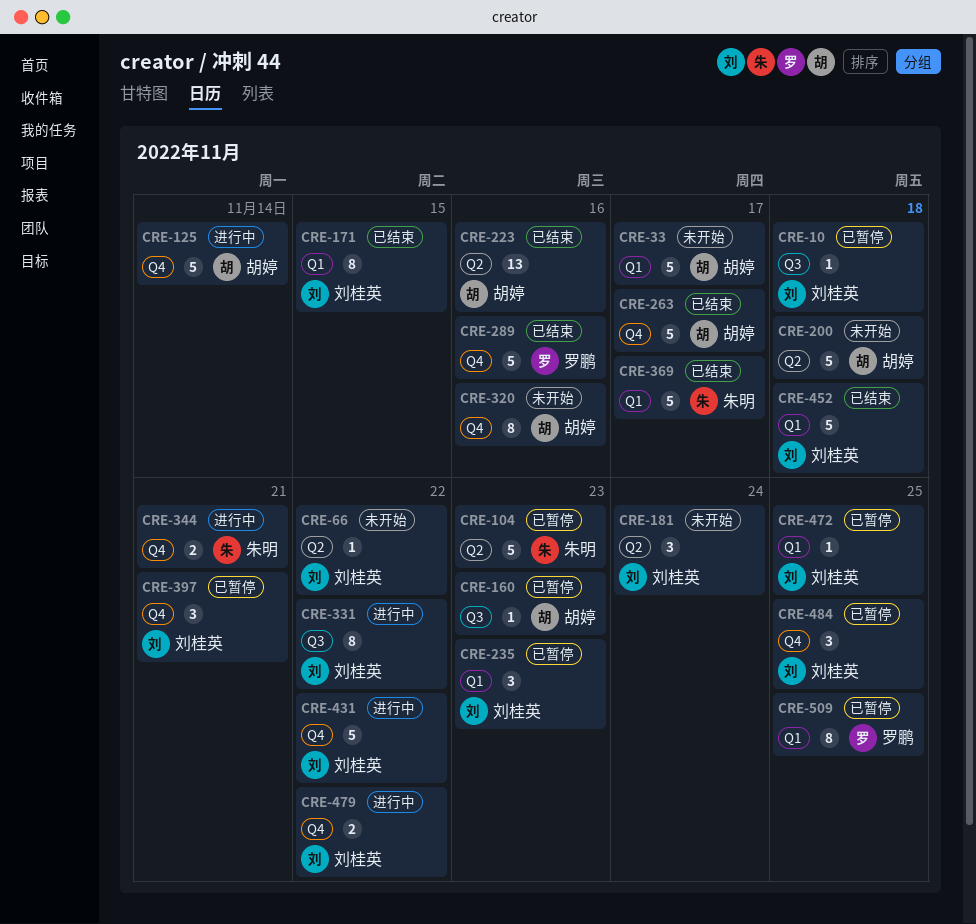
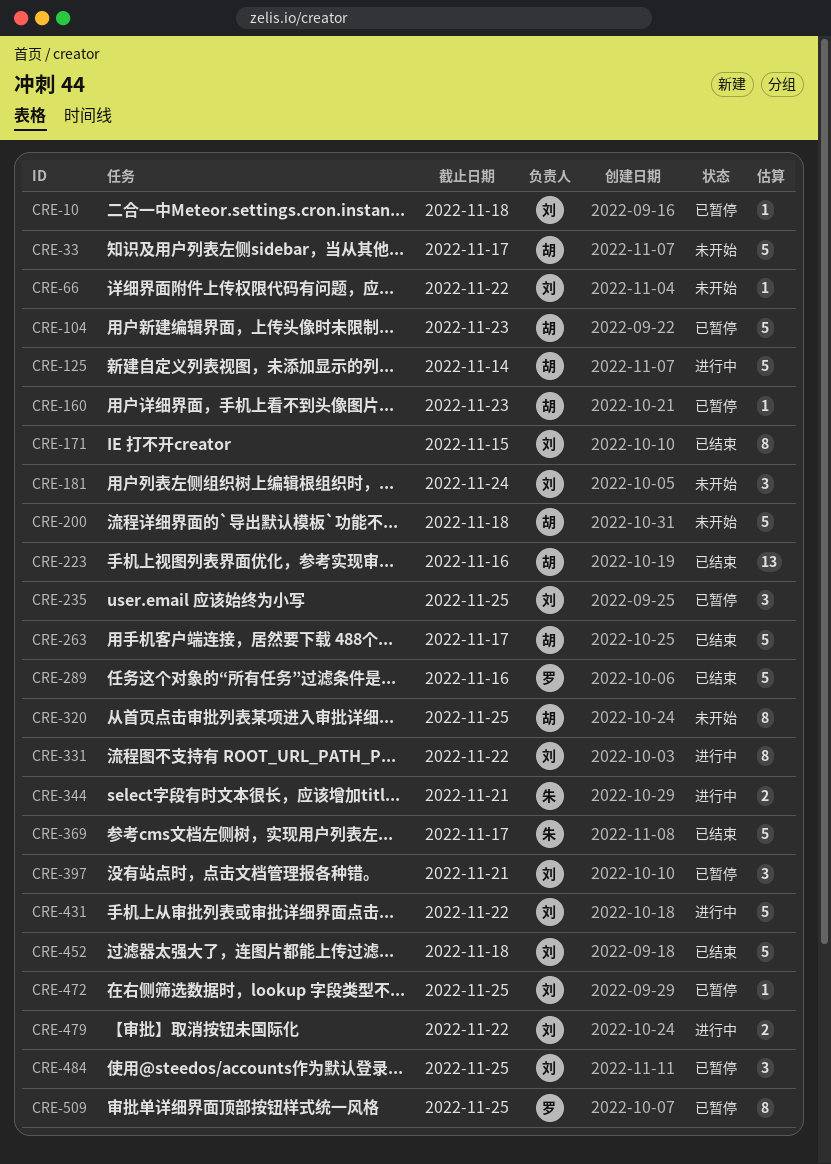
CRE-104, owner: 朱明 -> 胡婷
CRE-235, due: Nov 23 -> Nov 25
CRE-320, due: Nov 16 -> Nov 25

